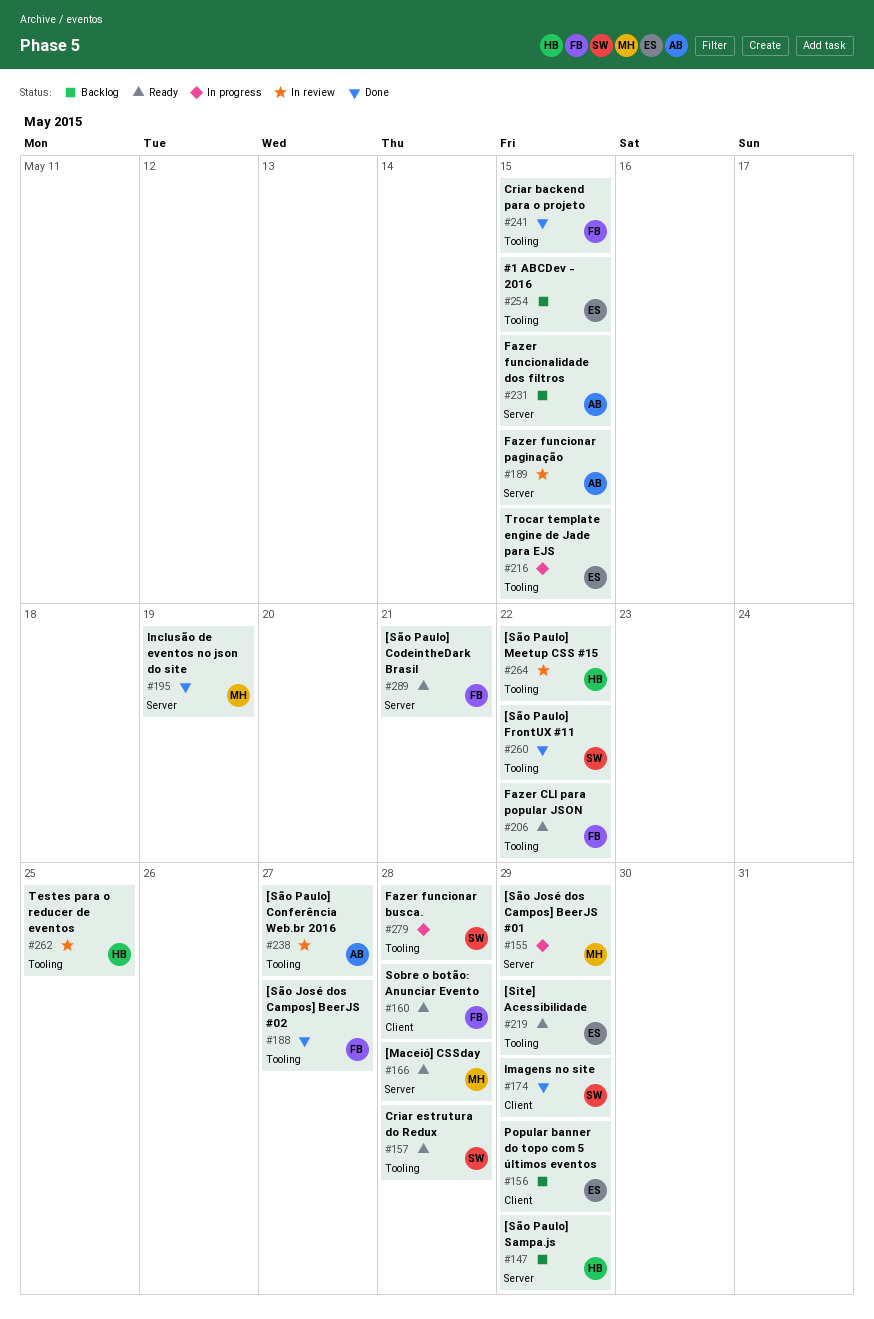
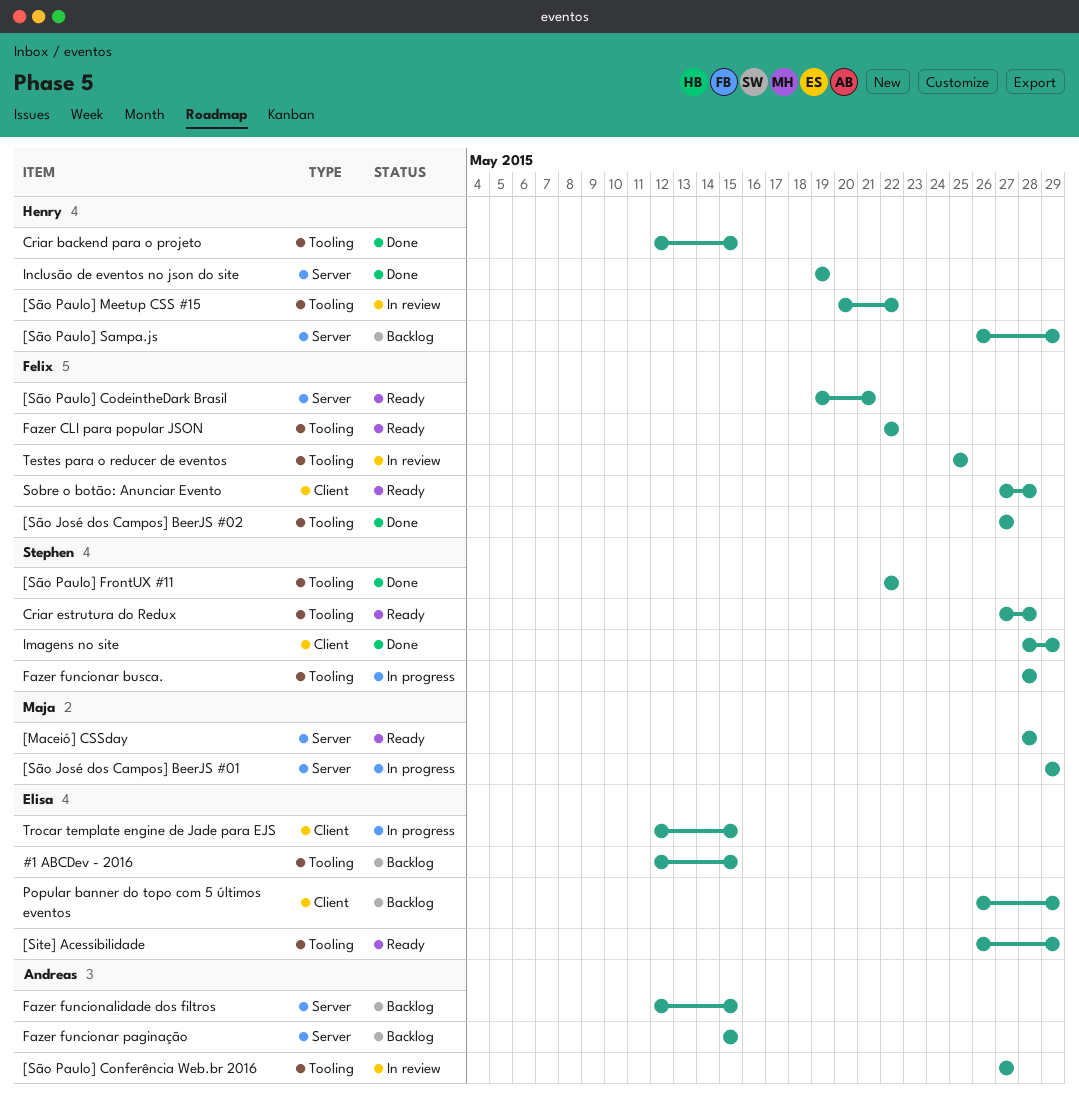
Criar backend para o projeto, owner: Felix -> Henry
Fazer funcionar paginação, status: In review -> Backlog
Inclusão de eventos no json do site, owner: Maja -> Henry
Testes para o reducer de eventos, owner: Henry -> Felix
Trocar template engine de Jade para EJS, label: Tooling -> Client

